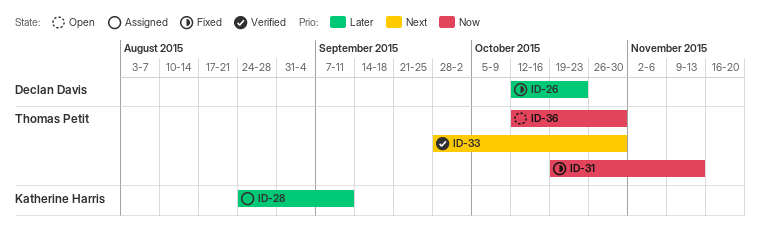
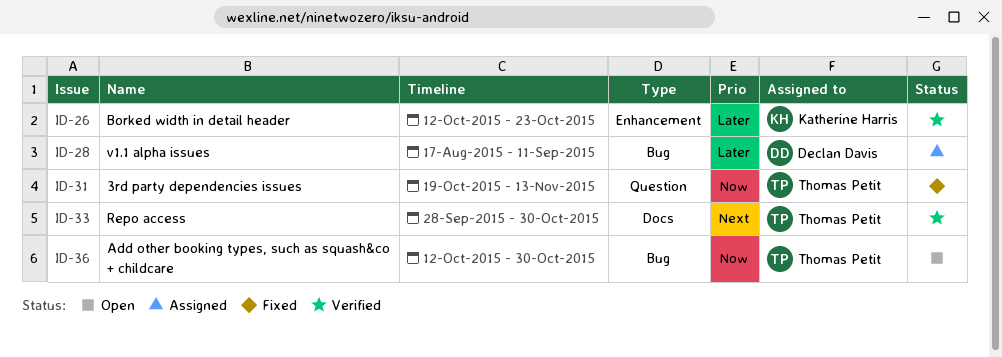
ID-26, status: Fixed -> Verified
ID-26, owner: Declan Davis -> Katherine Harris
ID-28, owner: Katherine Harris -> Declan Davis
ID-28, start: Aug 24 -> Aug 17

